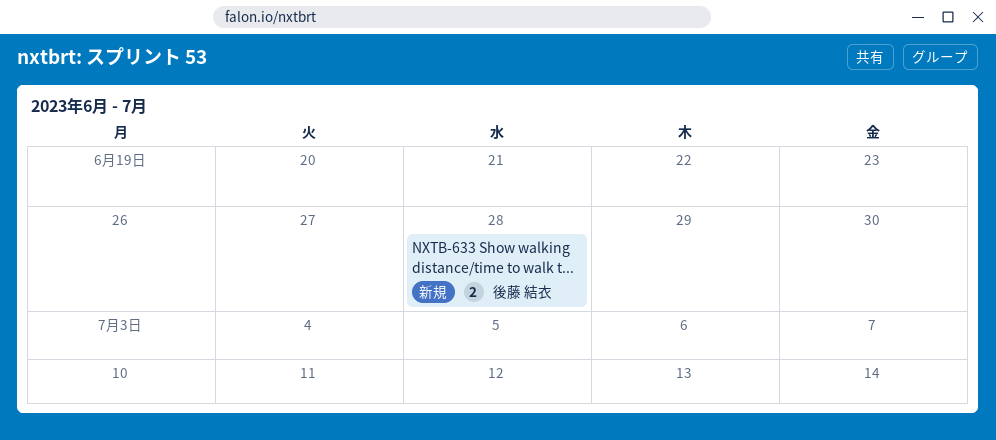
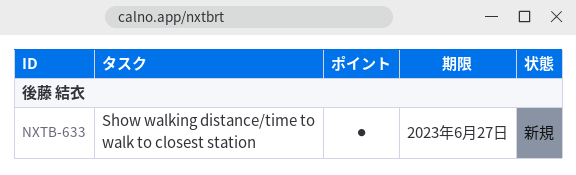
NXTB-633, estimate: 2 -> 1
NXTB-633, due: Jun 28 -> Jun 27

